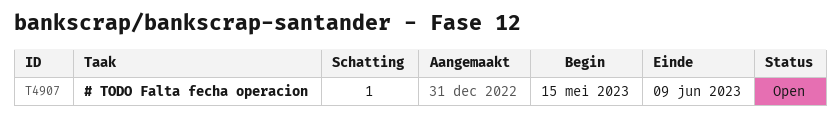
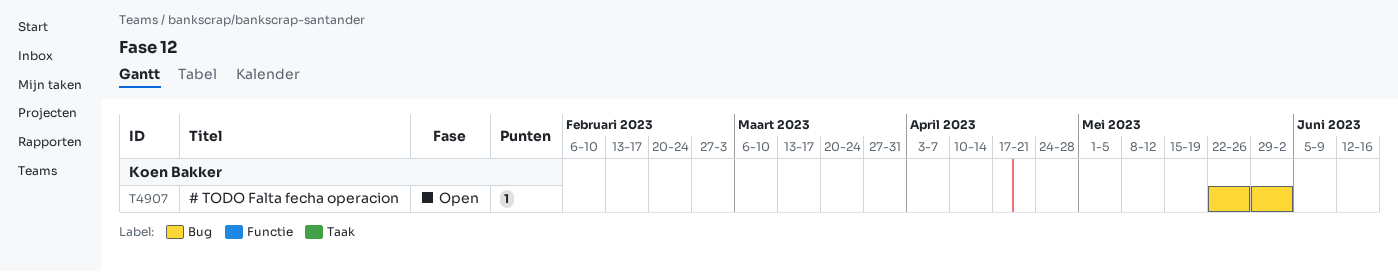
T4907, start: May 15 -> May 22
T4907, due: Jun 9 -> Jun 2

